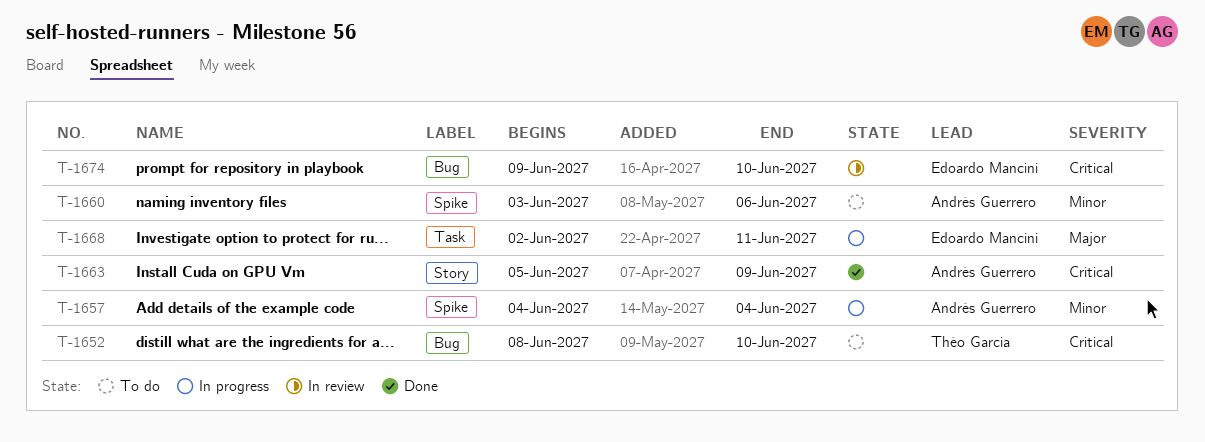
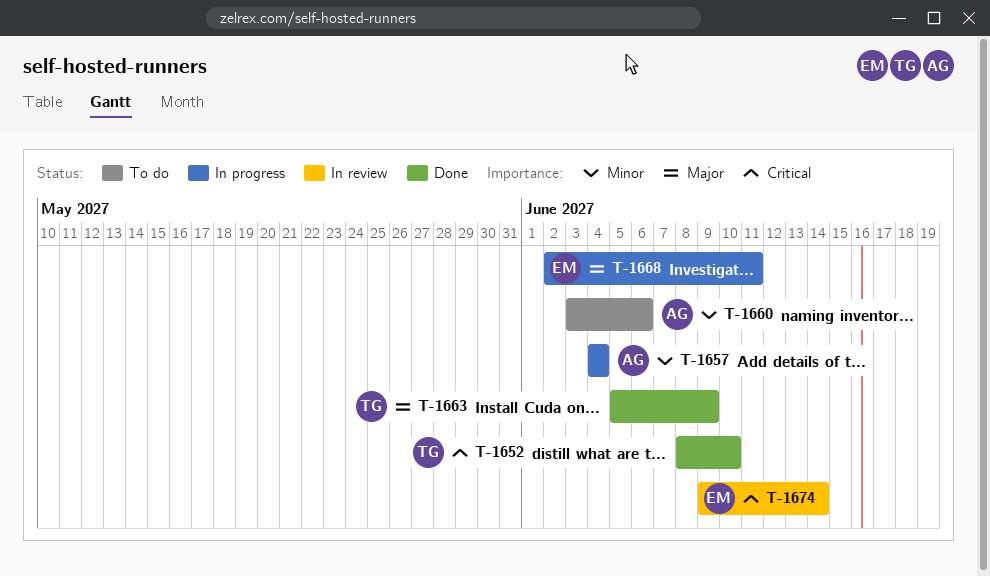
T-1652, status: To do -> Done
T-1663, owner: Andrés Guerrero -> Théo Garcia
T-1663, priority: Critical -> Major
T-1674, due: Jun 10 -> Jun 14

